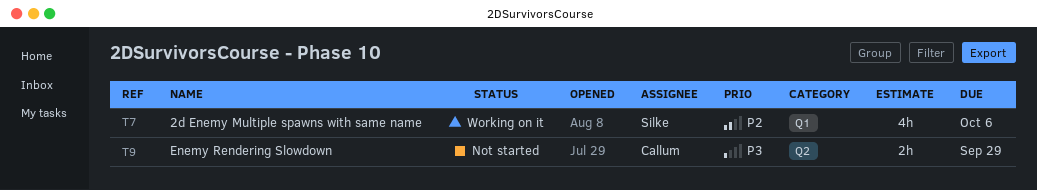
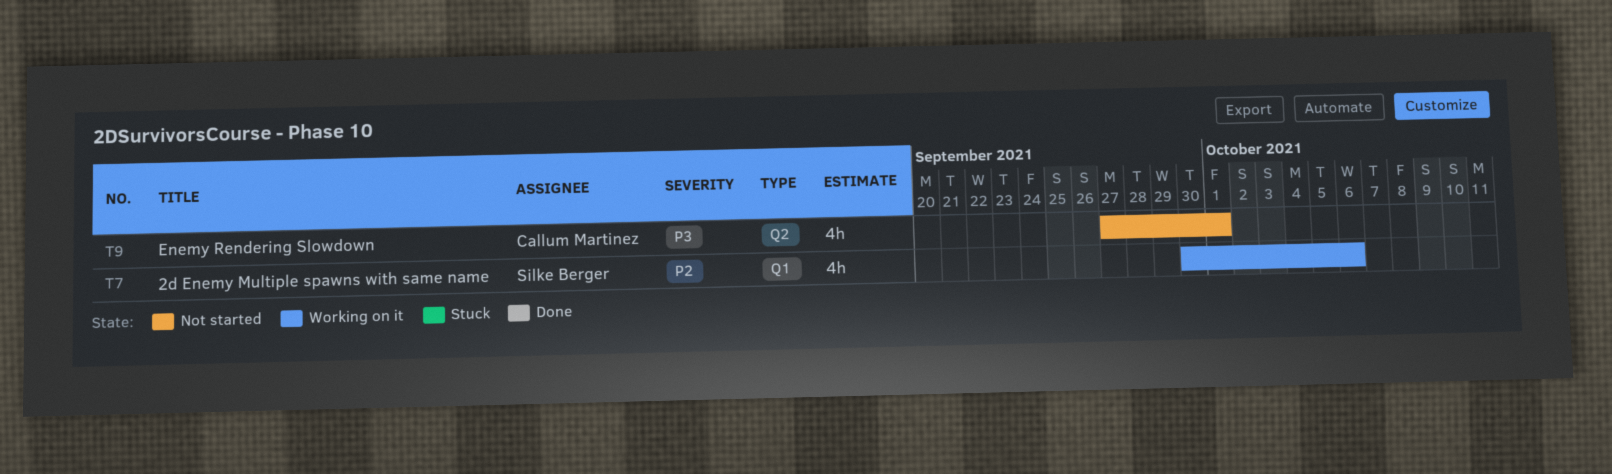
T9, estimate: 2h -> 4h
T9, due: Sep 29 -> Oct 1

